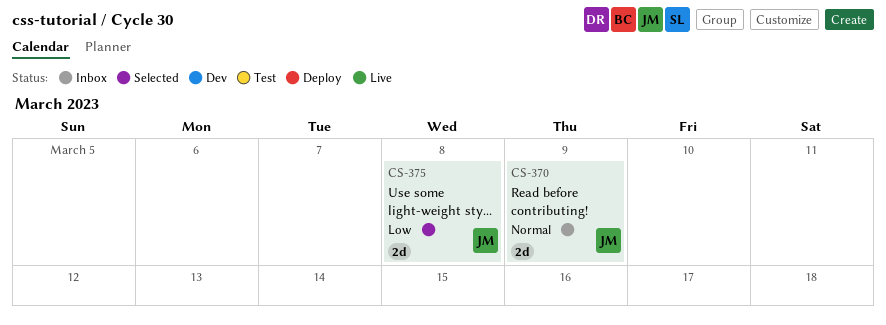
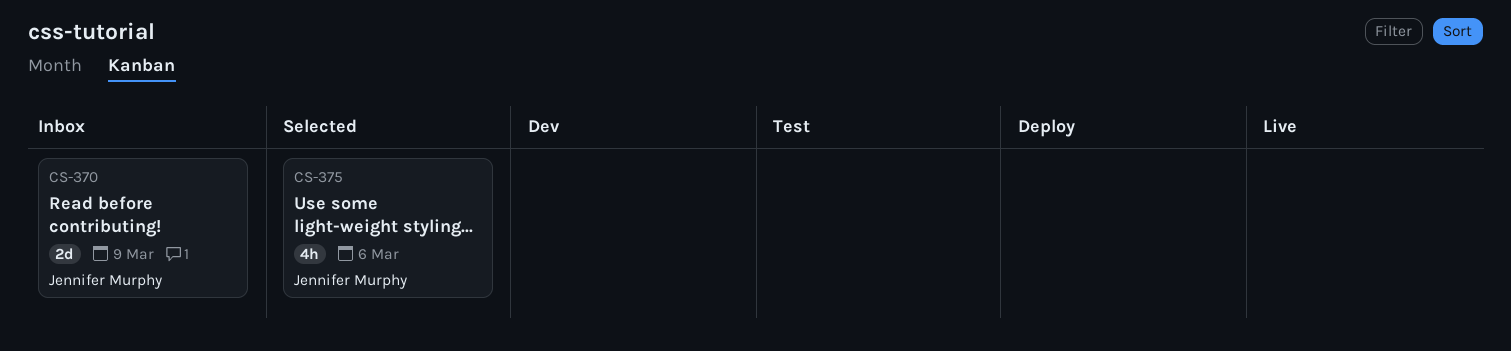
CS-375, estimate: 2d -> 4h
CS-375, due: Mar 8 -> Mar 6

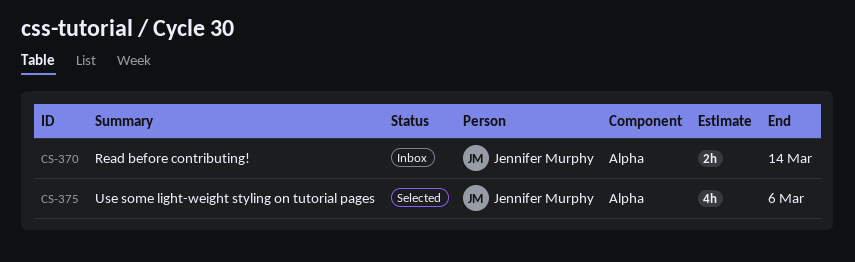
CS-370, estimate: 2d -> 2h
CS-370, due: Mar 9 -> Mar 14

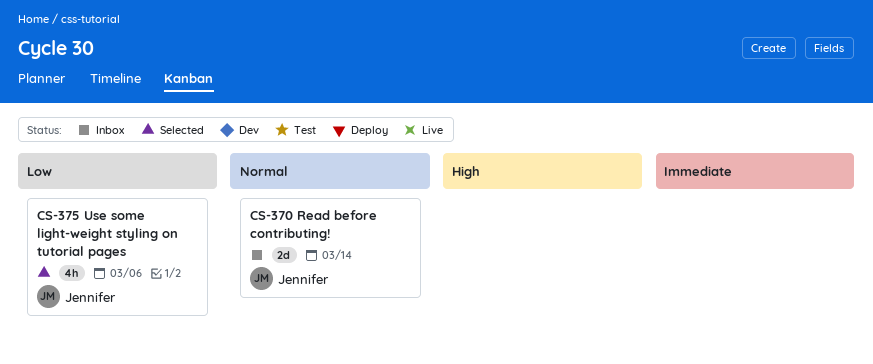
CS-370, estimate: 2h -> 2d

